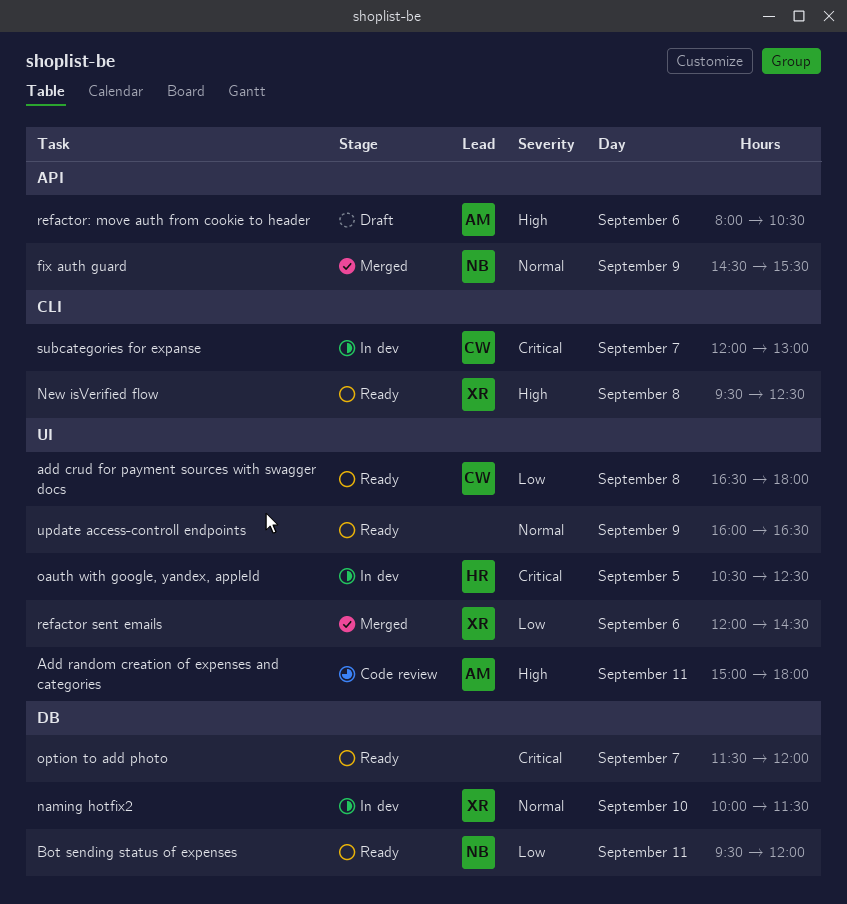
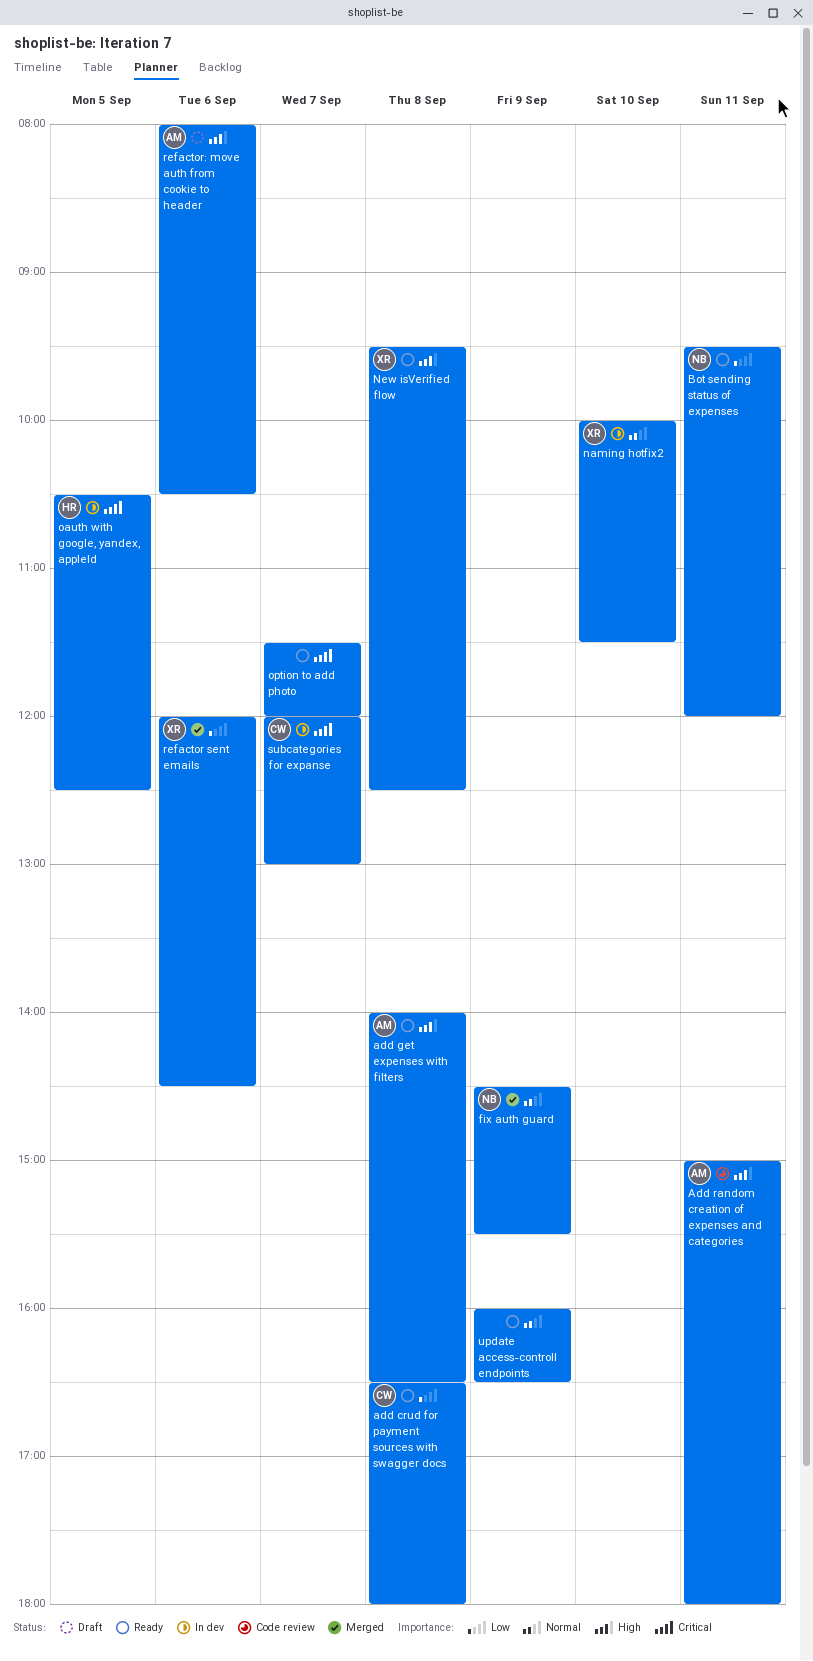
add get expenses with filters: none -> present

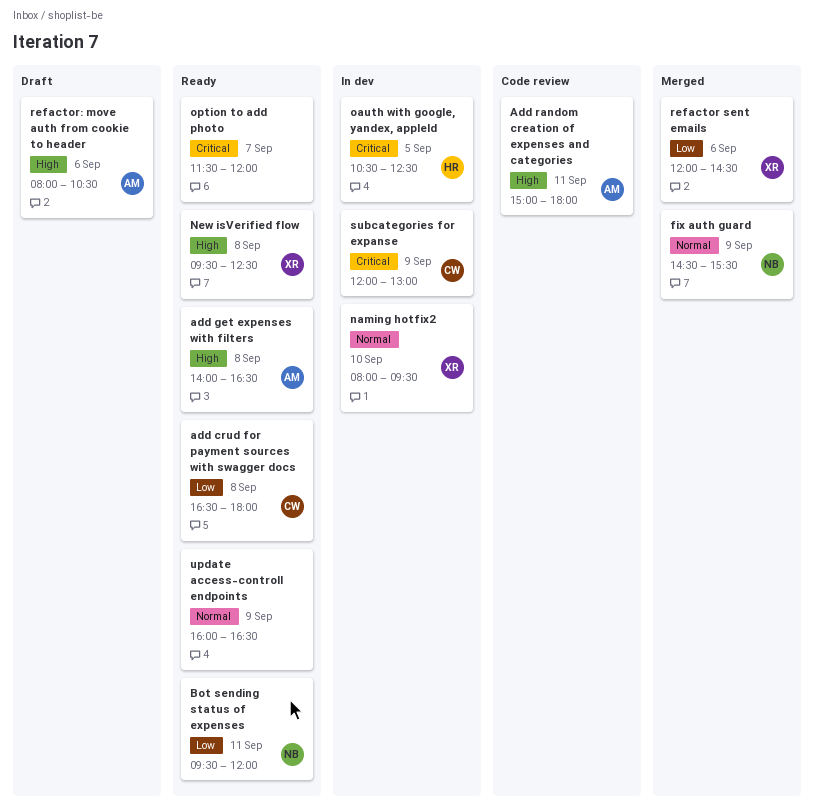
naming hotfix2, begins: 10:00 -> 08:00
naming hotfix2, ends: 11:30 -> 09:30
subcategories for expanse, day: Sep 7 -> Sep 9

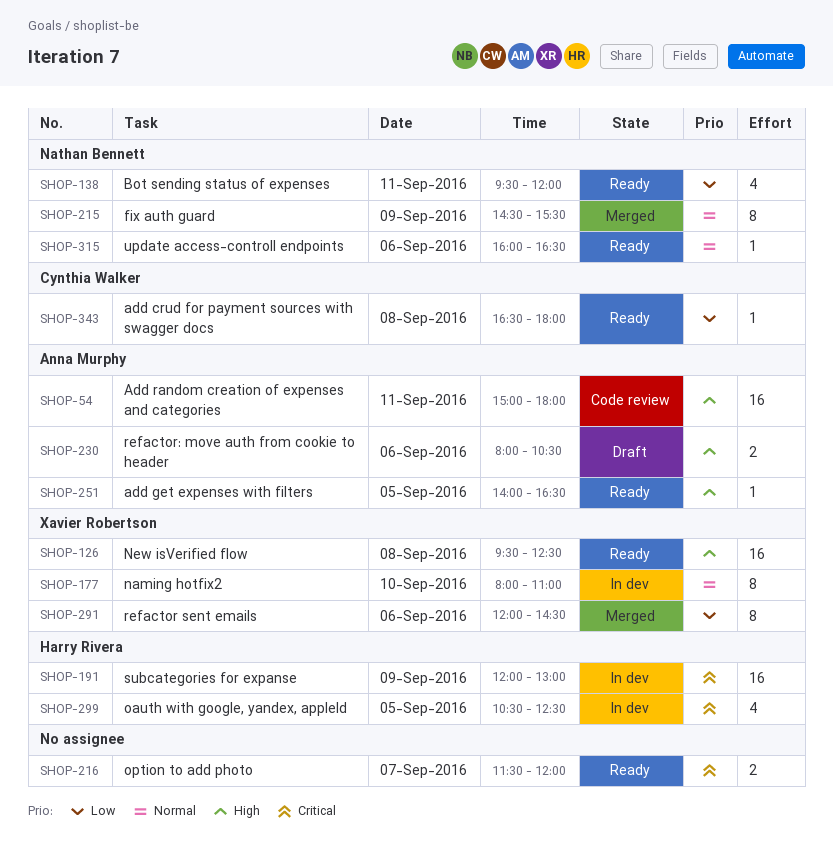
add get expenses with filters, day: Sep 8 -> Sep 5
naming hotfix2, ends: 09:30 -> 11:00
subcategories for expanse, owner: Cynthia Walker -> Harry Rivera
update access-controll endpoints, owner: none -> Nathan Bennett
update access-controll endpoints, day: Sep 9 -> Sep 6

